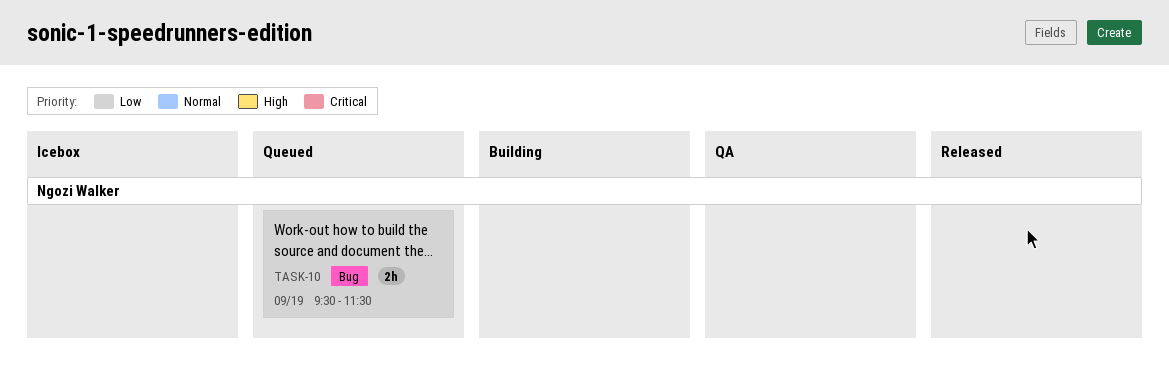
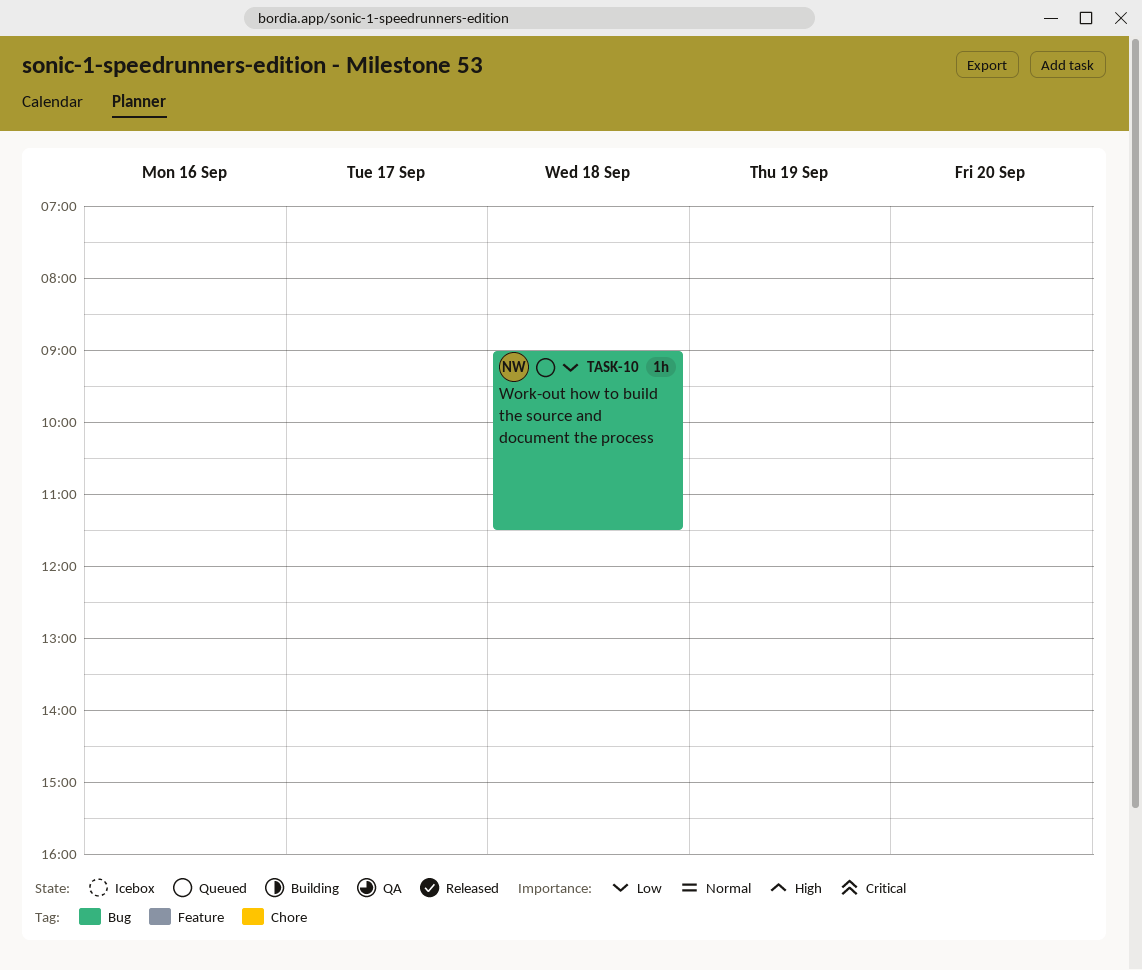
TASK-10, estimate: 2h -> 1h
TASK-10, day: Sep 19 -> Sep 18
TASK-10, begins: 09:30 -> 09:00

